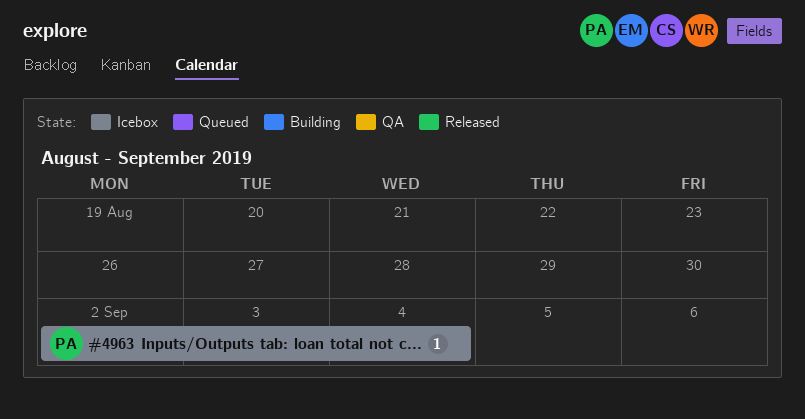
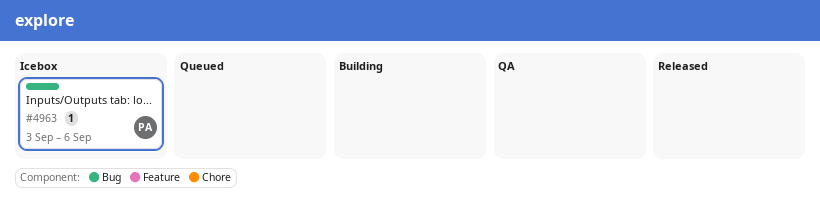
#4963, start: Sep 2 -> Sep 3
#4963, due: Sep 4 -> Sep 6

